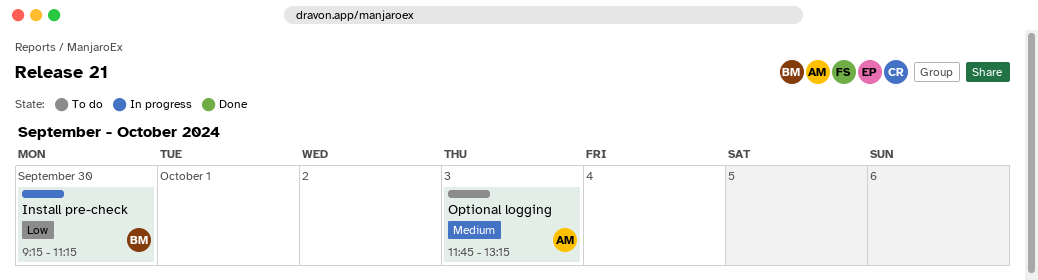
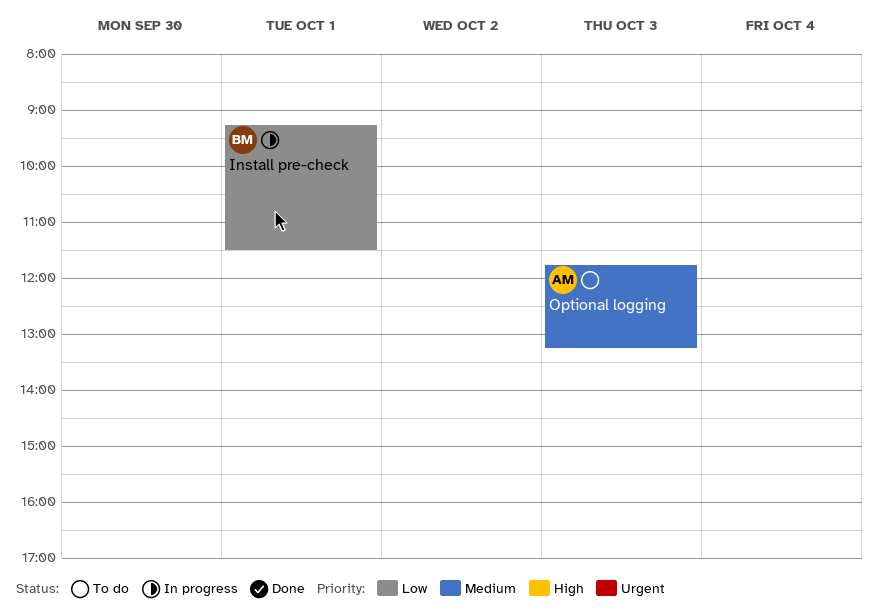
Install pre-check, day: Sep 30 -> Oct 1
Install pre-check, ends: 11:15 -> 11:30

